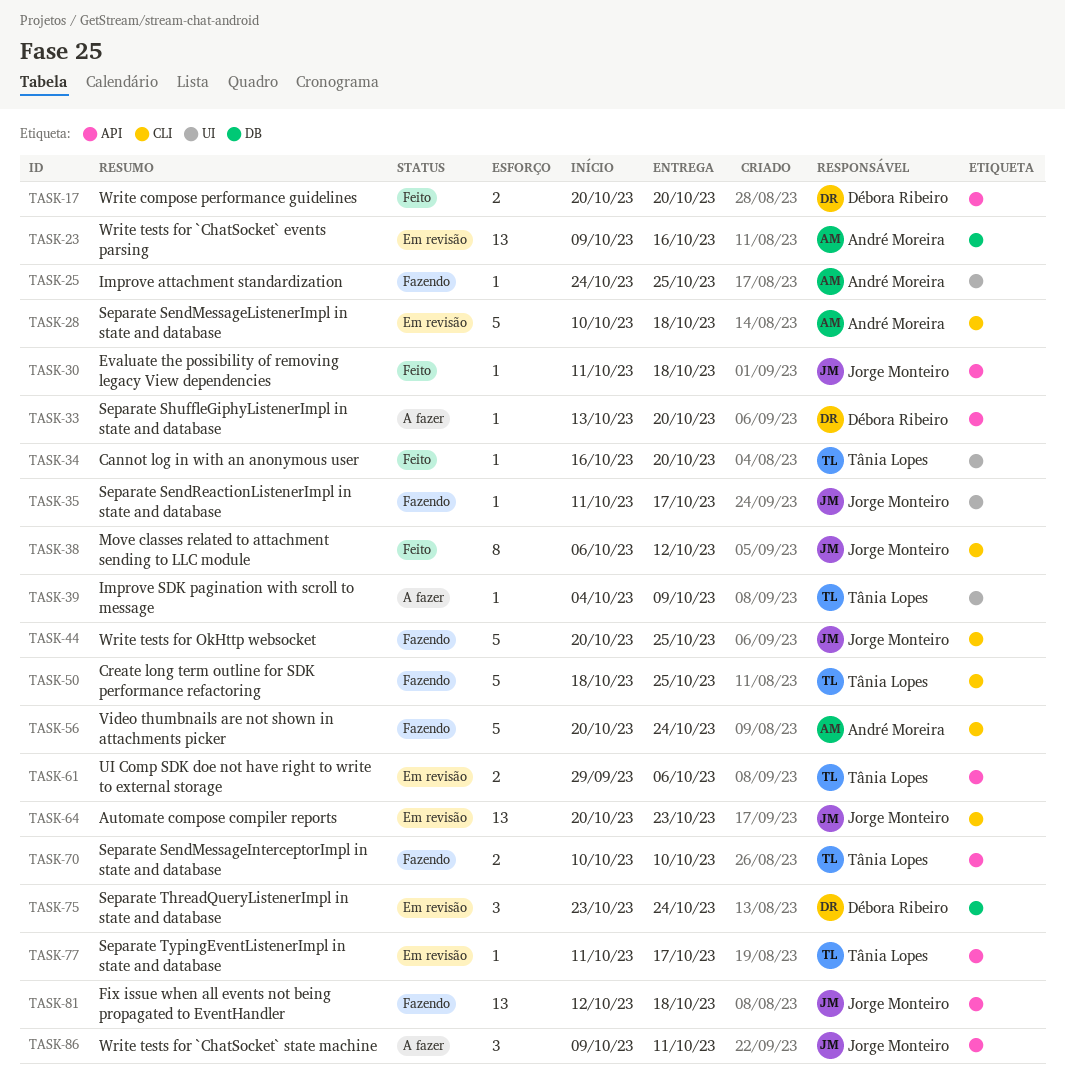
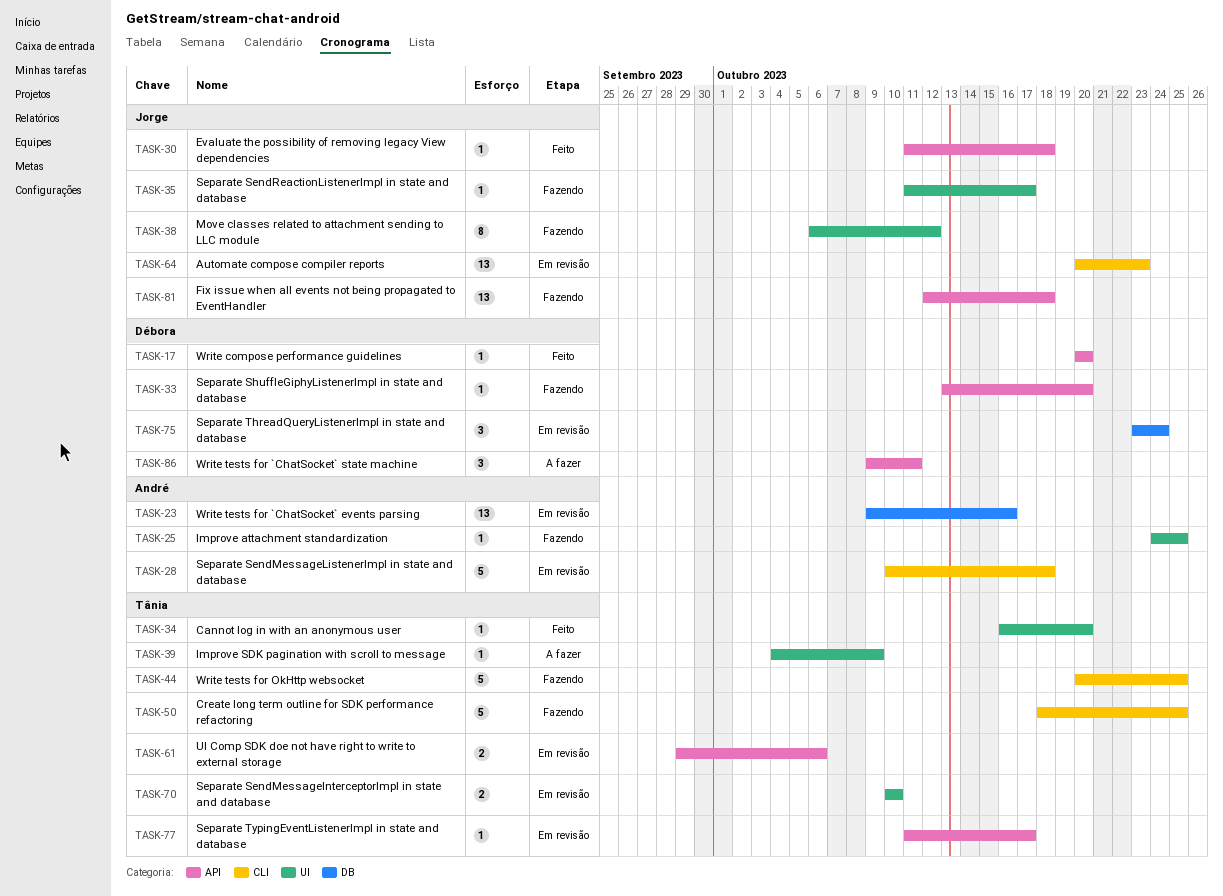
TASK-17, estimate: 2 -> 1
TASK-33, status: A fazer -> Fazendo
TASK-38, status: Feito -> Fazendo
TASK-38, label: CLI -> UI
TASK-44, owner: Jorge Monteiro -> Tânia Lopes
TASK-56: present -> none
TASK-70, status: Fazendo -> Em revisão
TASK-70, label: API -> UI
TASK-86, owner: Jorge Monteiro -> Débora Ribeiro

